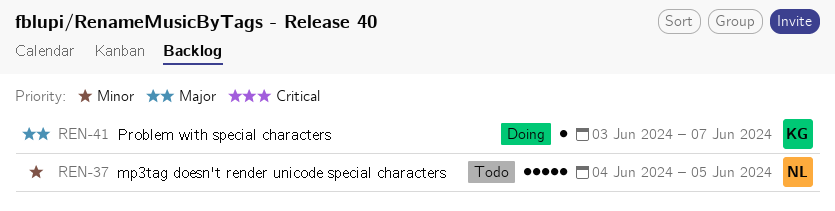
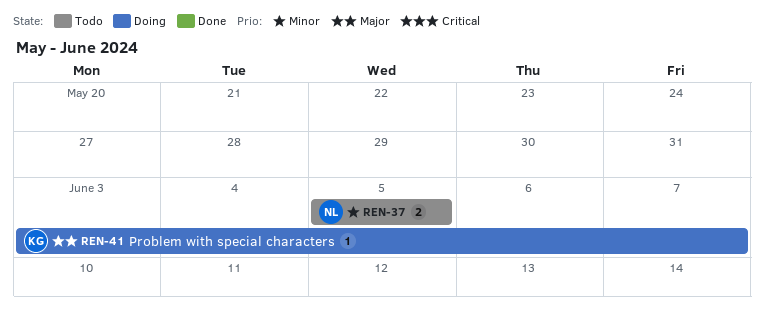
REN-37, estimate: 5 -> 2
REN-37, start: Jun 4 -> Jun 5

